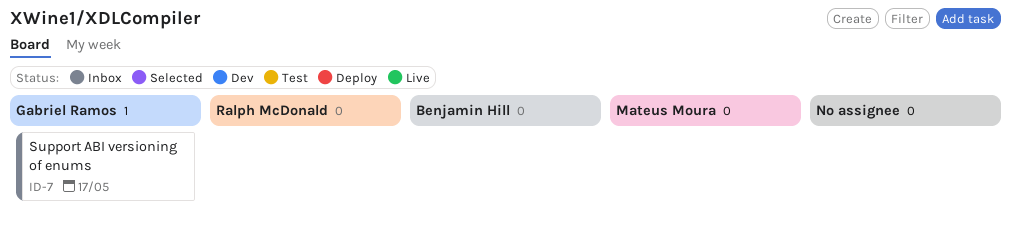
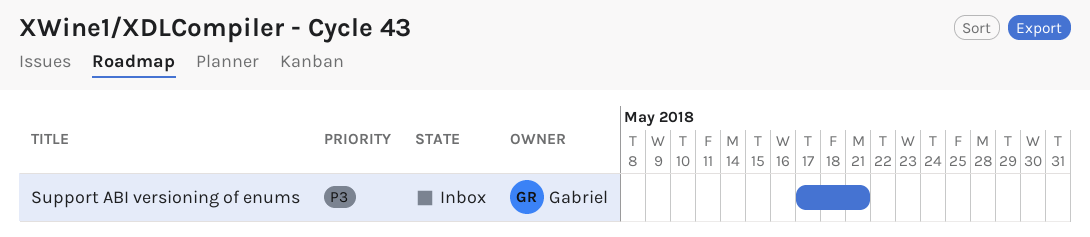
Support ABI versioning of enums, due: May 17 -> May 21

